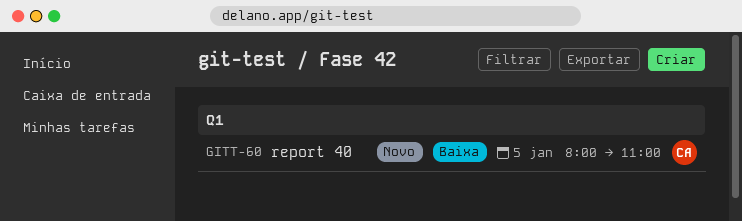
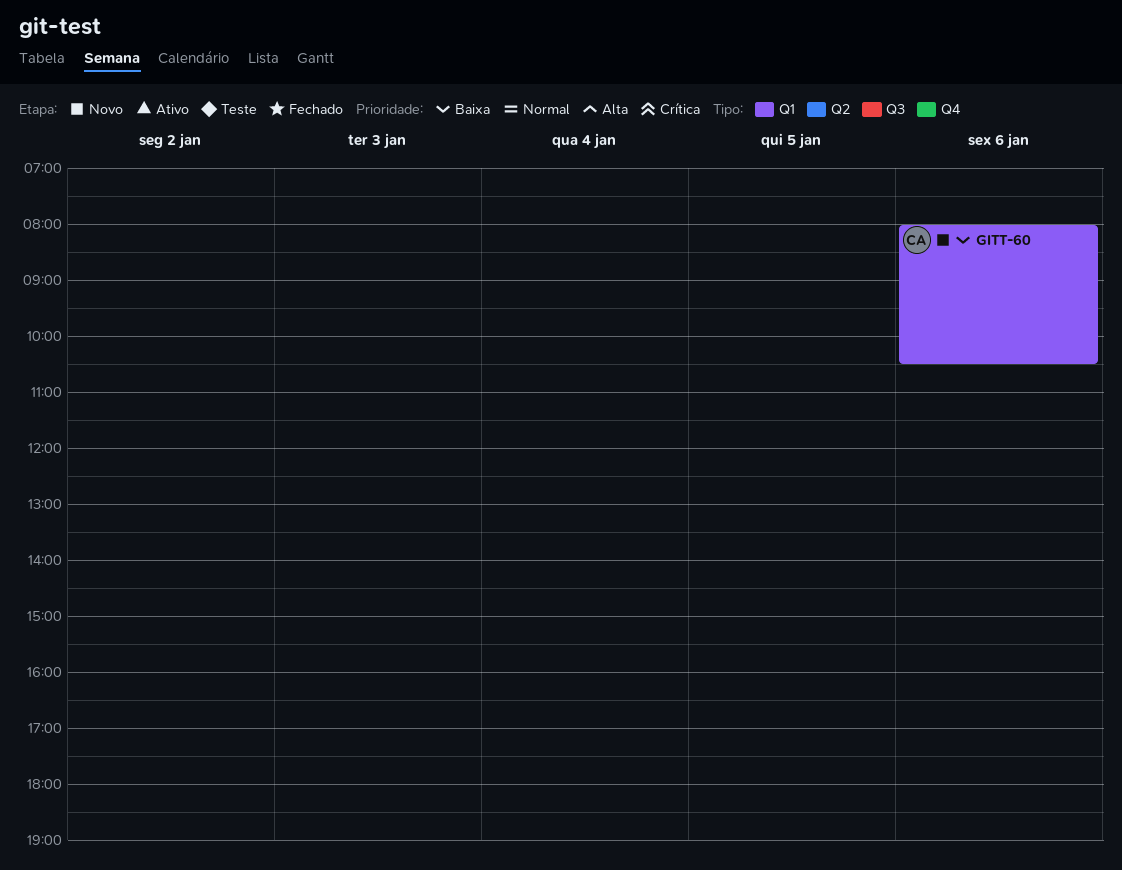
GITT-60, day: Jan 5 -> Jan 6
GITT-60, ends: 11:00 -> 10:30

